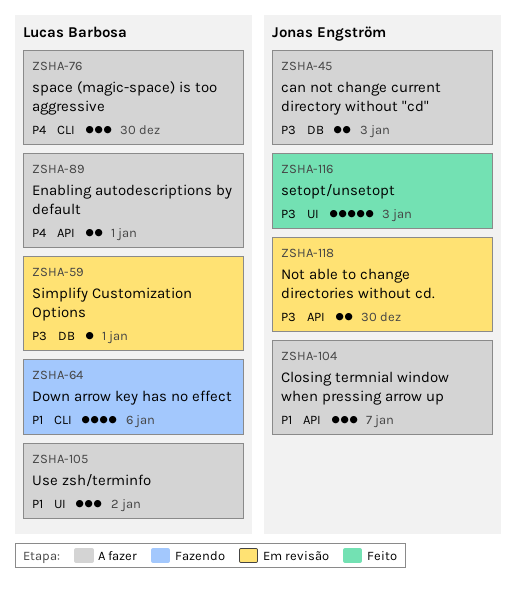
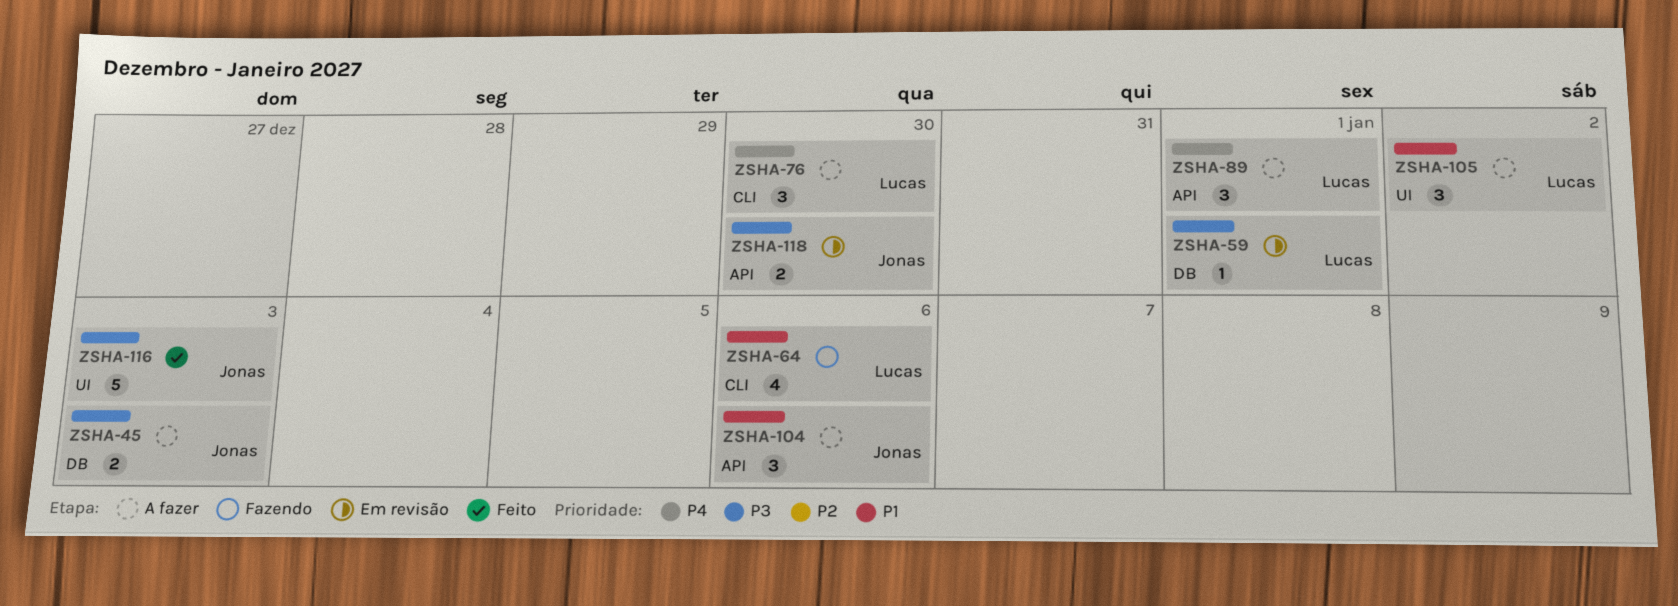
ZSHA-89, estimate: 2 -> 3
ZSHA-104, due: Jan 7 -> Jan 6

